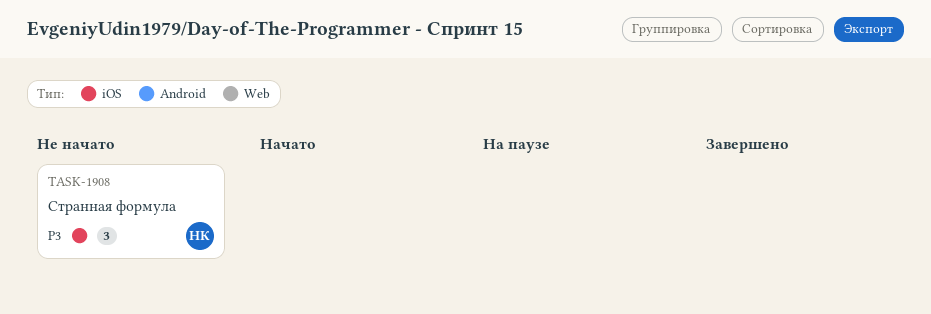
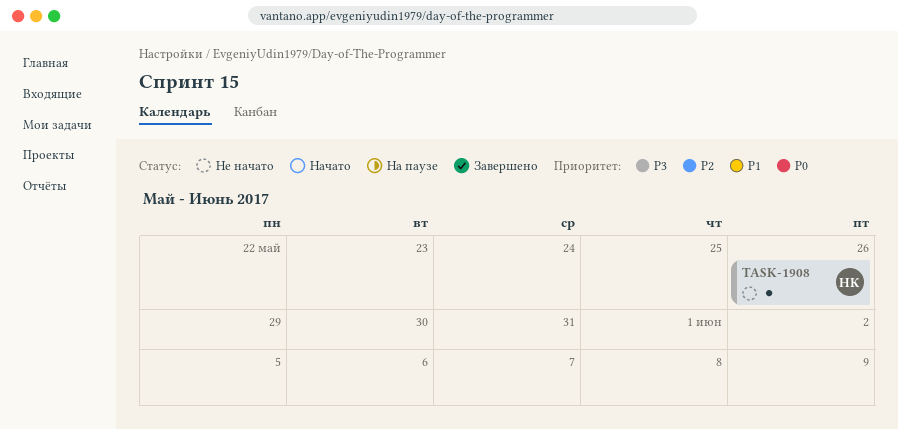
TASK-1908, estimate: 3 -> 1

